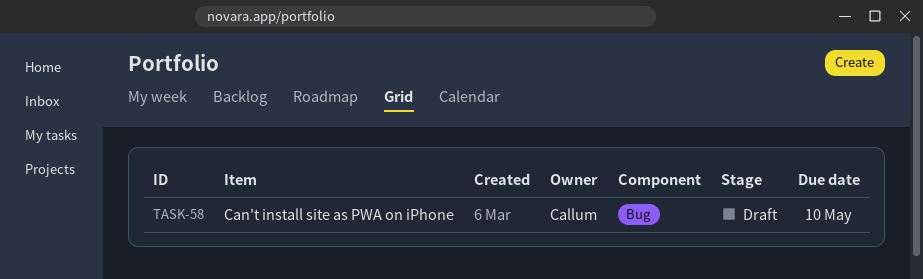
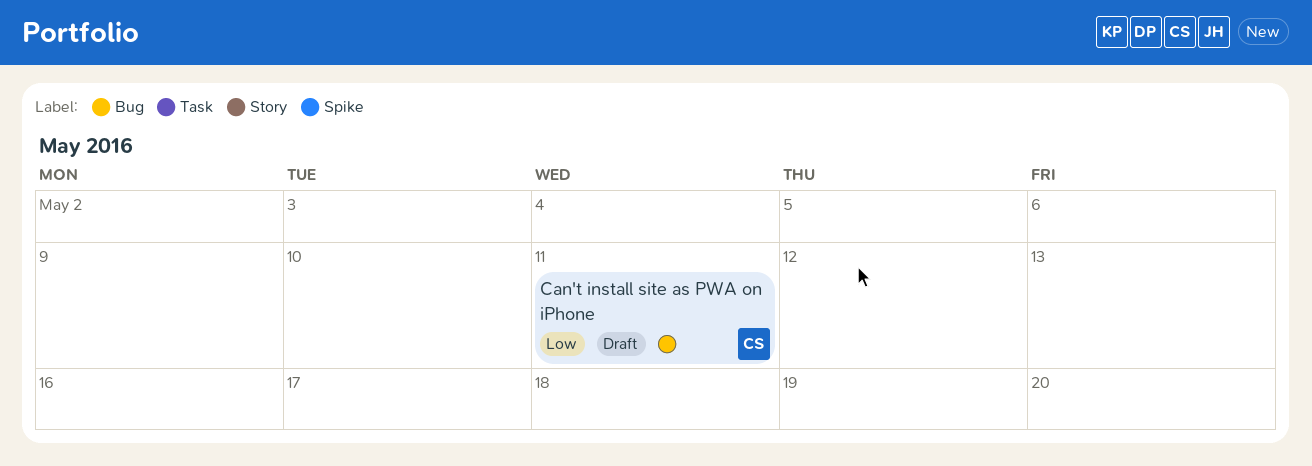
Can't install site as PWA on iPhone, due: May 10 -> May 11

